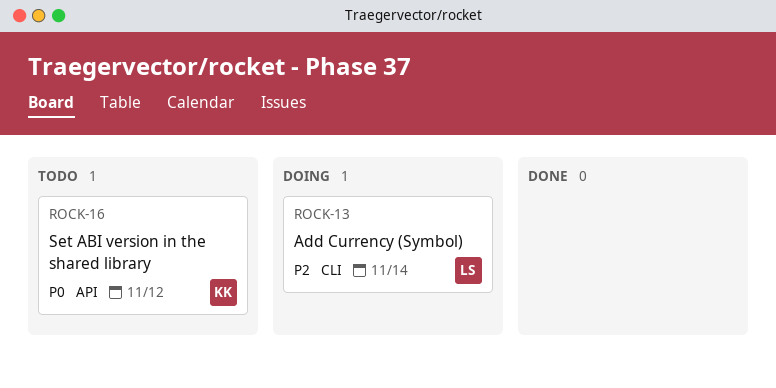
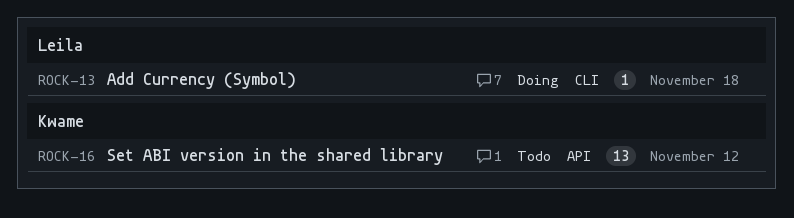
ROCK-13, due: Nov 14 -> Nov 18

